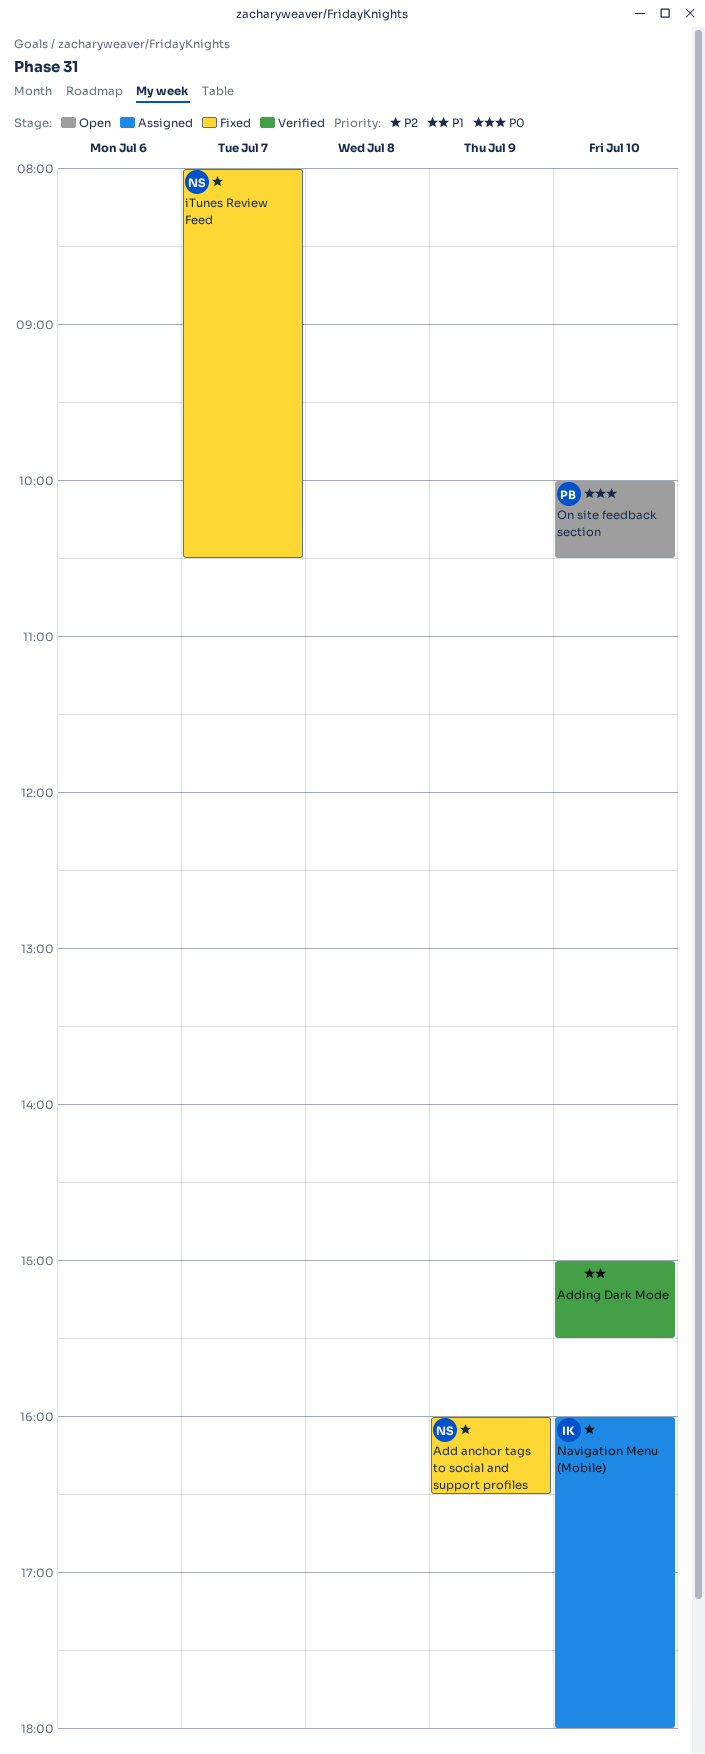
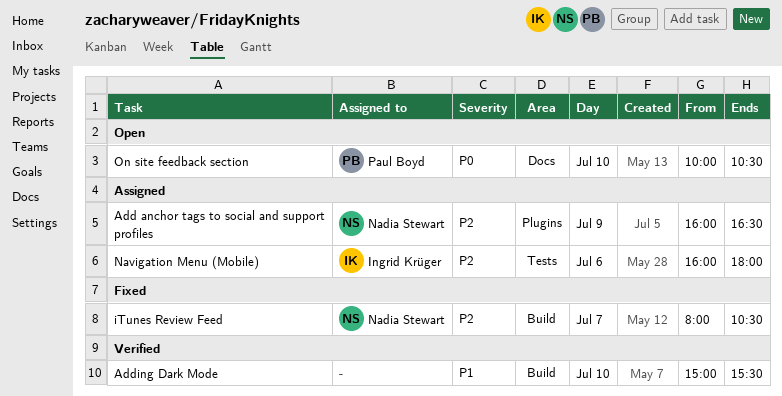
Add anchor tags to social and support profiles, status: Fixed -> Assigned
Navigation Menu (Mobile), day: Jul 10 -> Jul 6

